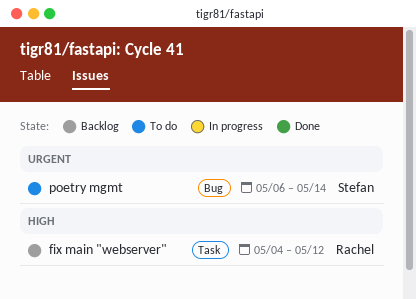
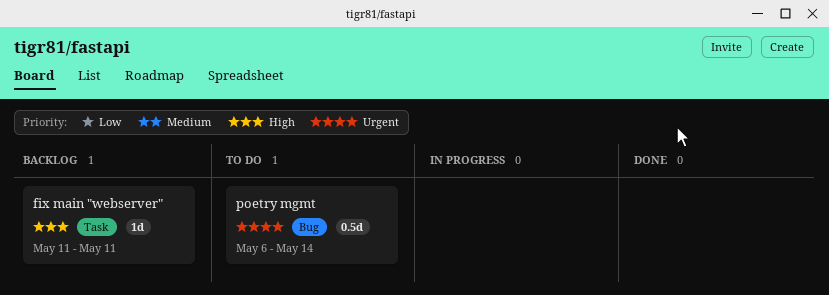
fix main "webserver", start: May 4 -> May 11
fix main "webserver", due: May 12 -> May 11

